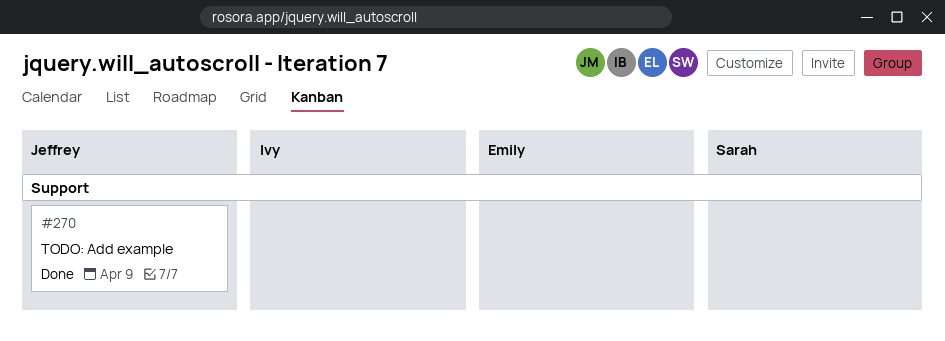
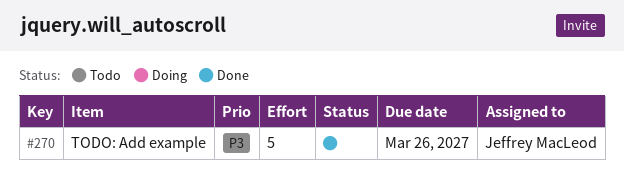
#270, due: Apr 9 -> Mar 26

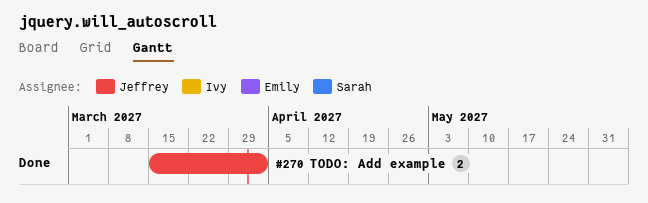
#270, estimate: 5 -> 2
#270, due: Mar 26 -> Apr 2

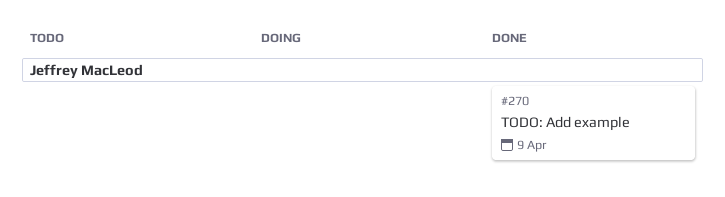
#270, due: Apr 2 -> Apr 9

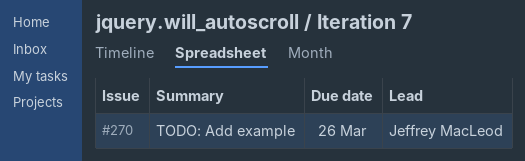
#270, due: Apr 9 -> Mar 26

